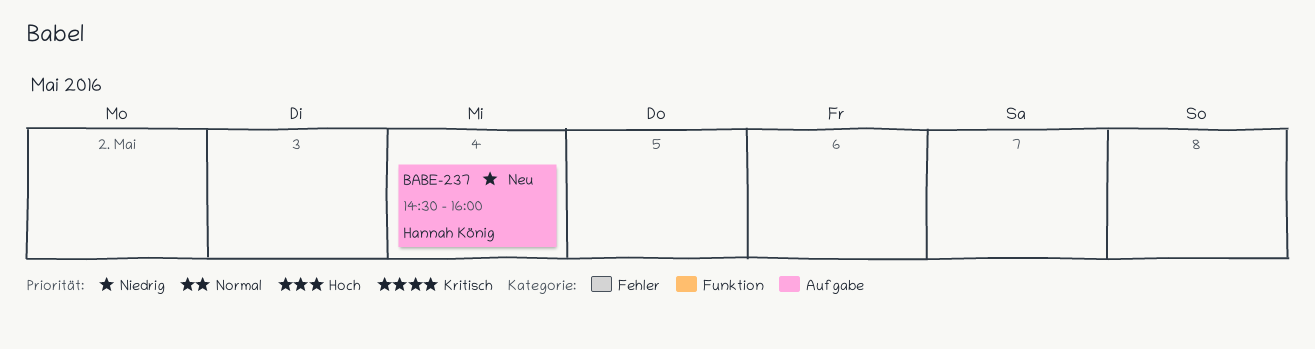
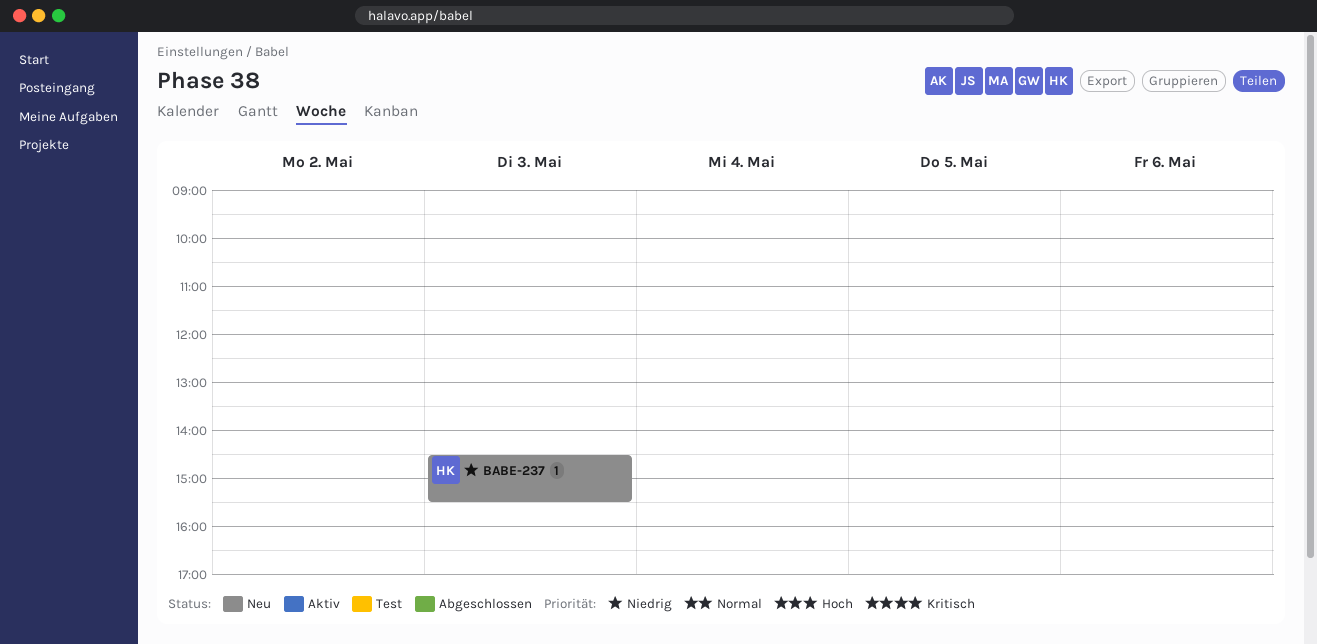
BABE-237, day: May 4 -> May 3
BABE-237, ends: 16:00 -> 15:30

